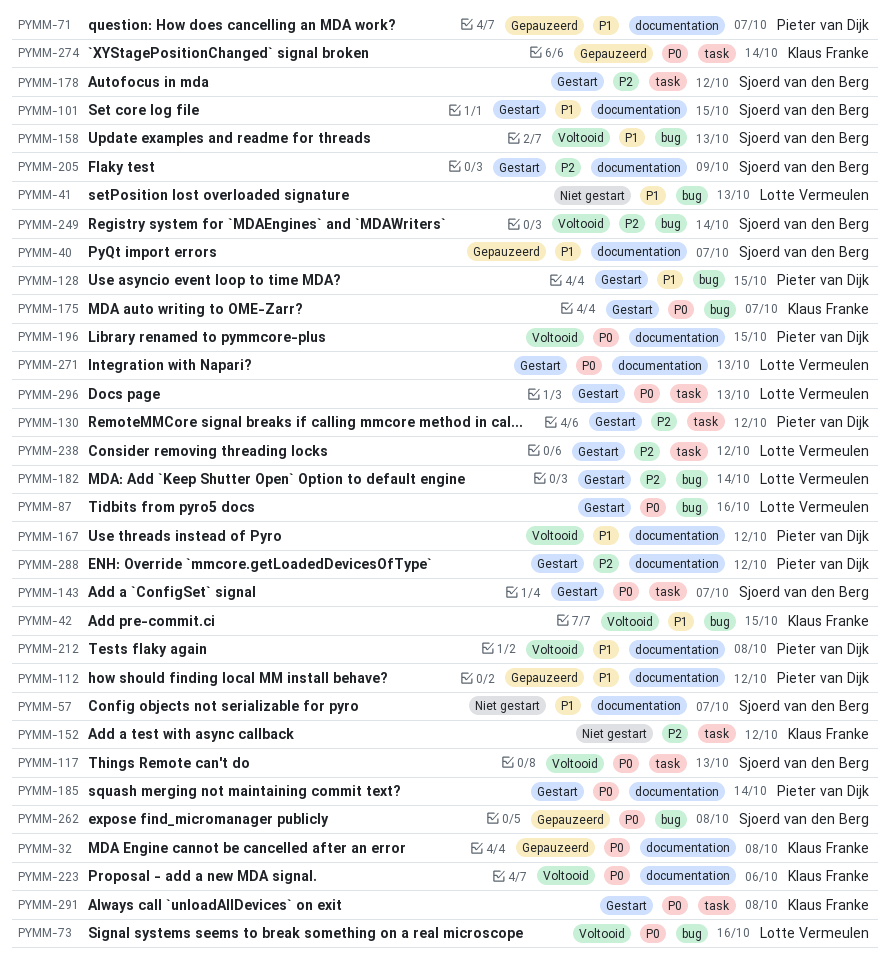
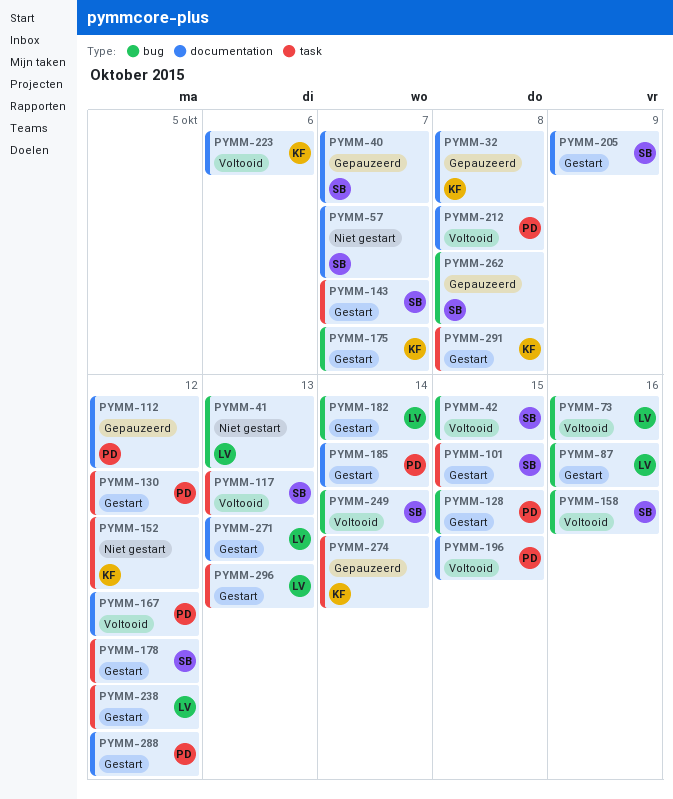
PYMM-42, owner: Klaus Franke -> Sjoerd van den Berg
PYMM-71: present -> none
PYMM-101, label: documentation -> task
PYMM-158, due: Oct 13 -> Oct 16

